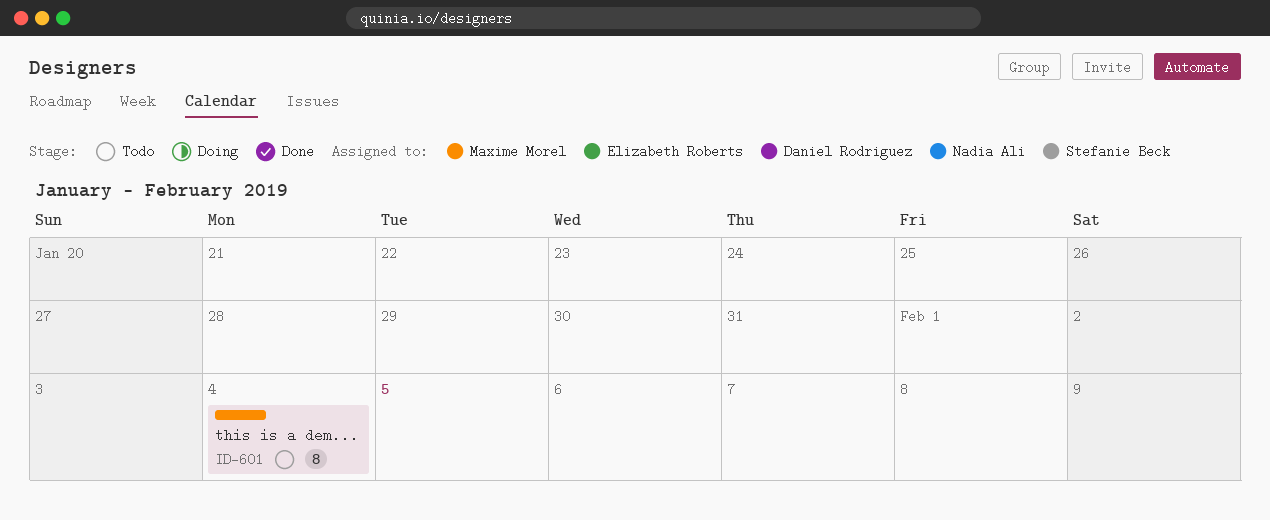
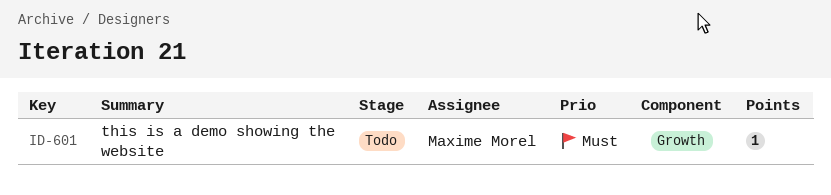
ID-601, estimate: 8 -> 1

